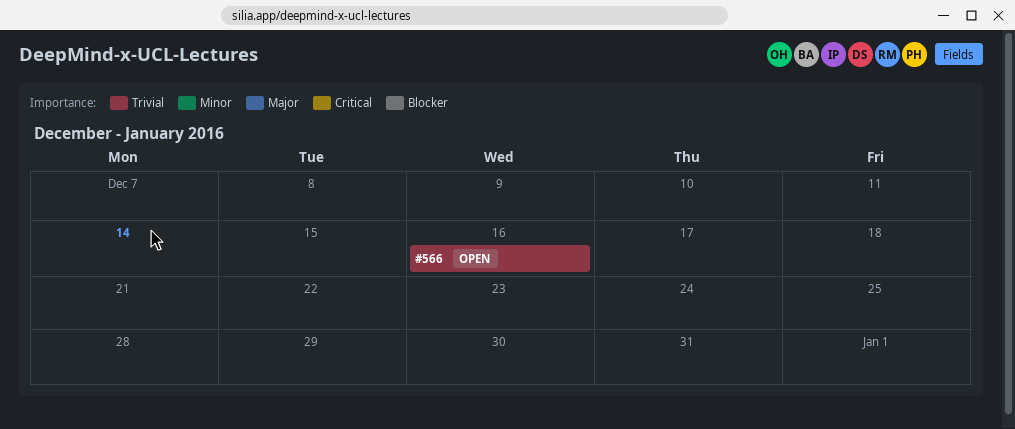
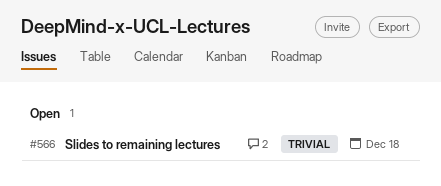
#566, due: Dec 16 -> Dec 18

